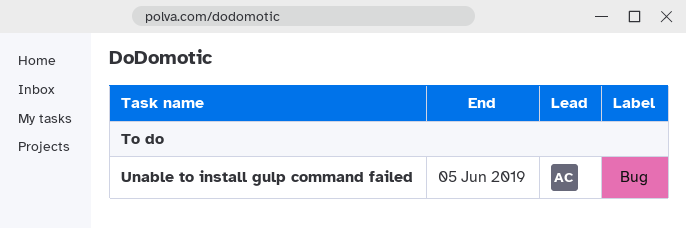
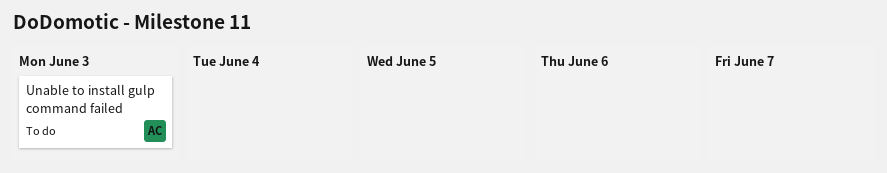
Unable to install gulp command failed, due: Jun 5 -> Jun 3

